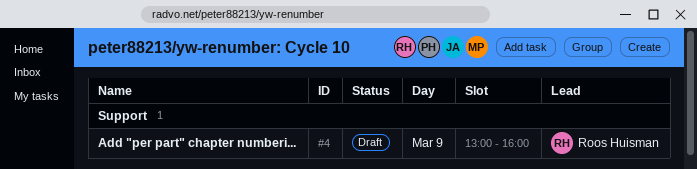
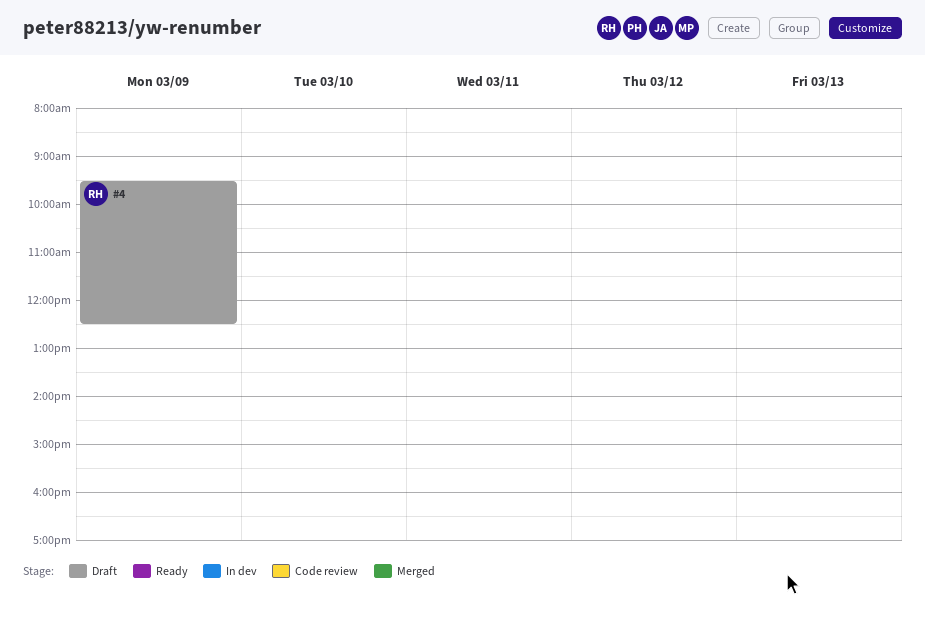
#4, begins: 13:00 -> 09:30
#4, ends: 16:00 -> 12:30

